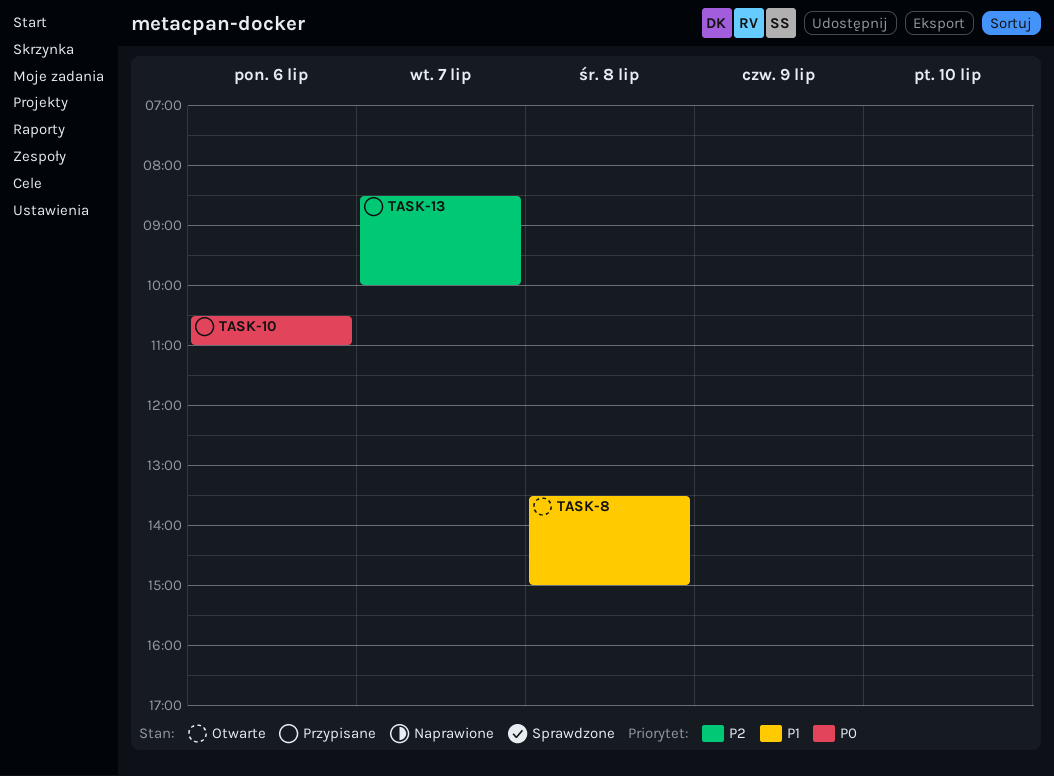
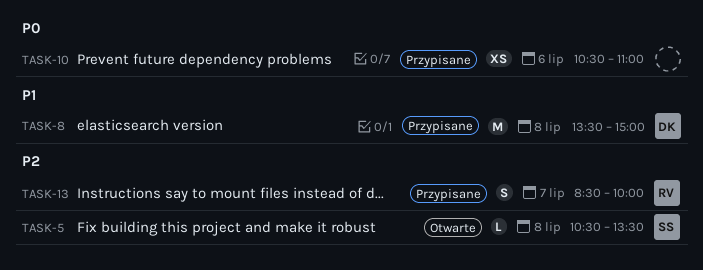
TASK-5: none -> present
TASK-8, status: Otwarte -> Przypisane

